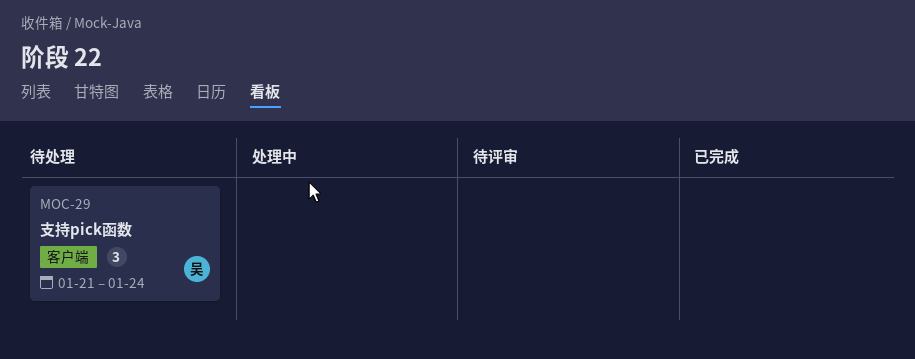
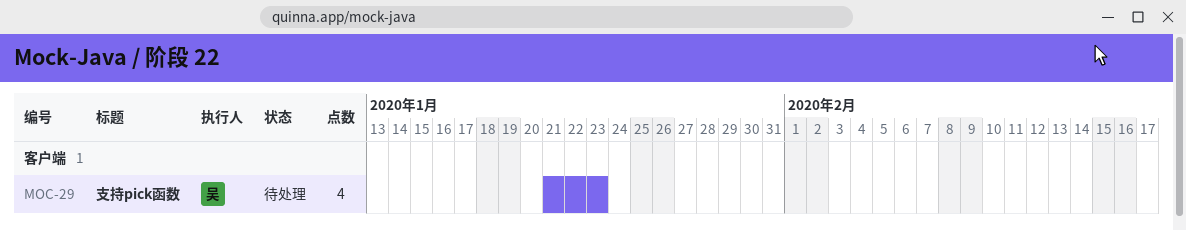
MOC-29, estimate: 3 -> 4
MOC-29, due: Jan 24 -> Jan 23

